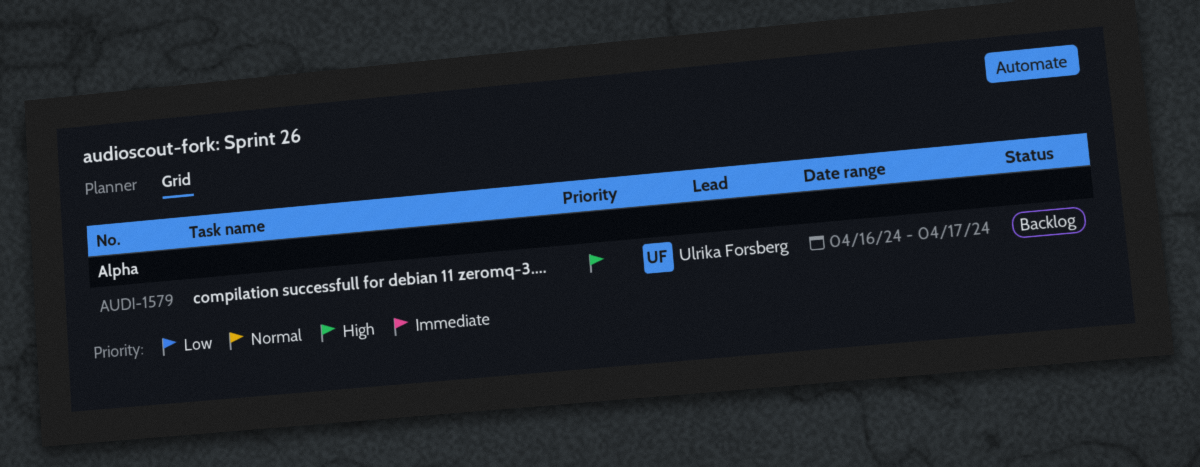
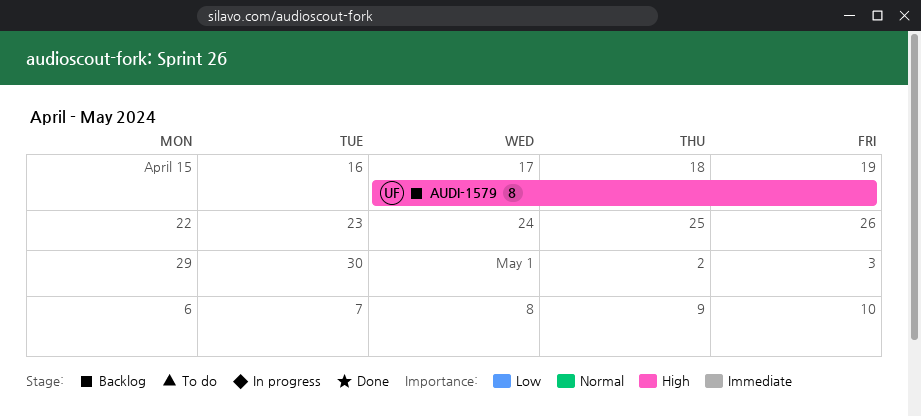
AUDI-1579, start: Apr 16 -> Apr 17
AUDI-1579, due: Apr 17 -> Apr 19

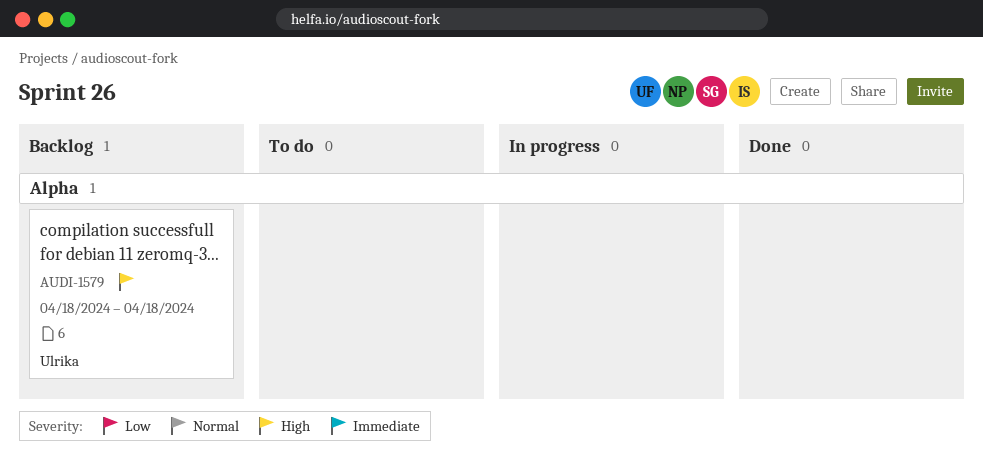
AUDI-1579, start: Apr 17 -> Apr 18
AUDI-1579, due: Apr 19 -> Apr 18

